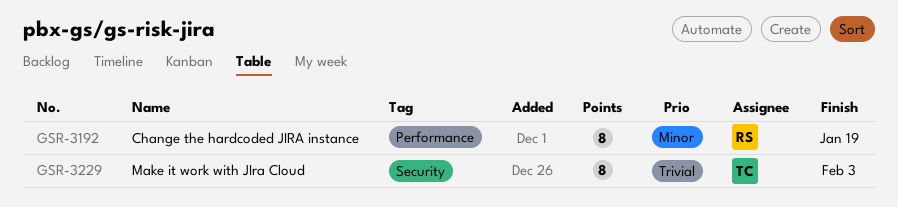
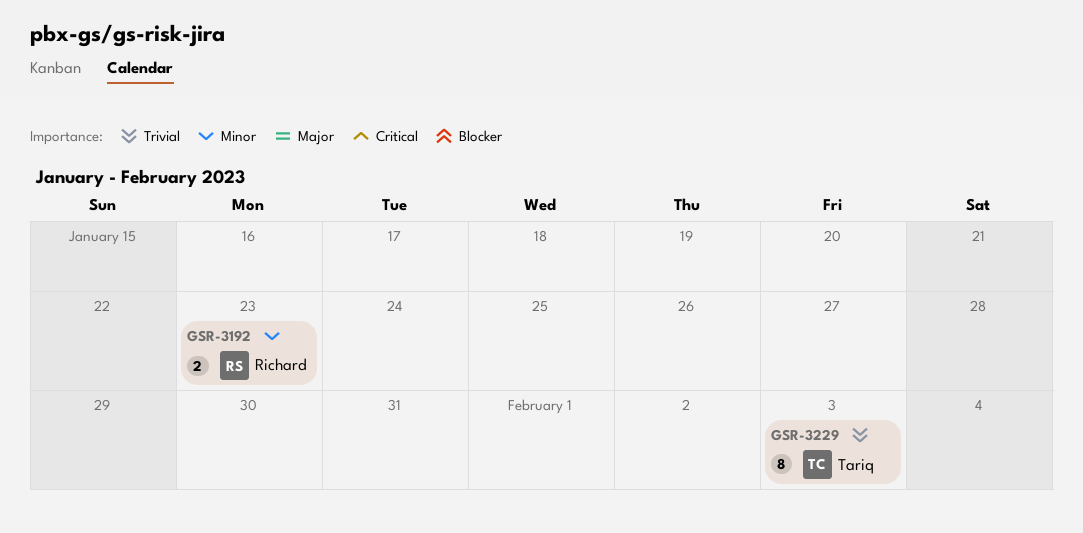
GSR-3192, estimate: 8 -> 2
GSR-3192, due: Jan 19 -> Jan 23

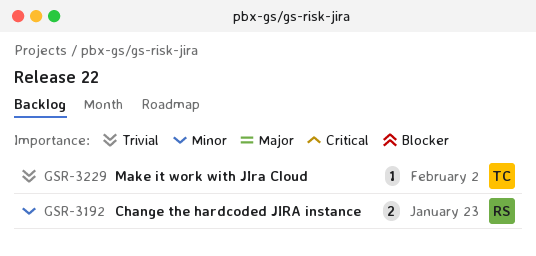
GSR-3229, estimate: 8 -> 1
GSR-3229, due: Feb 3 -> Feb 2

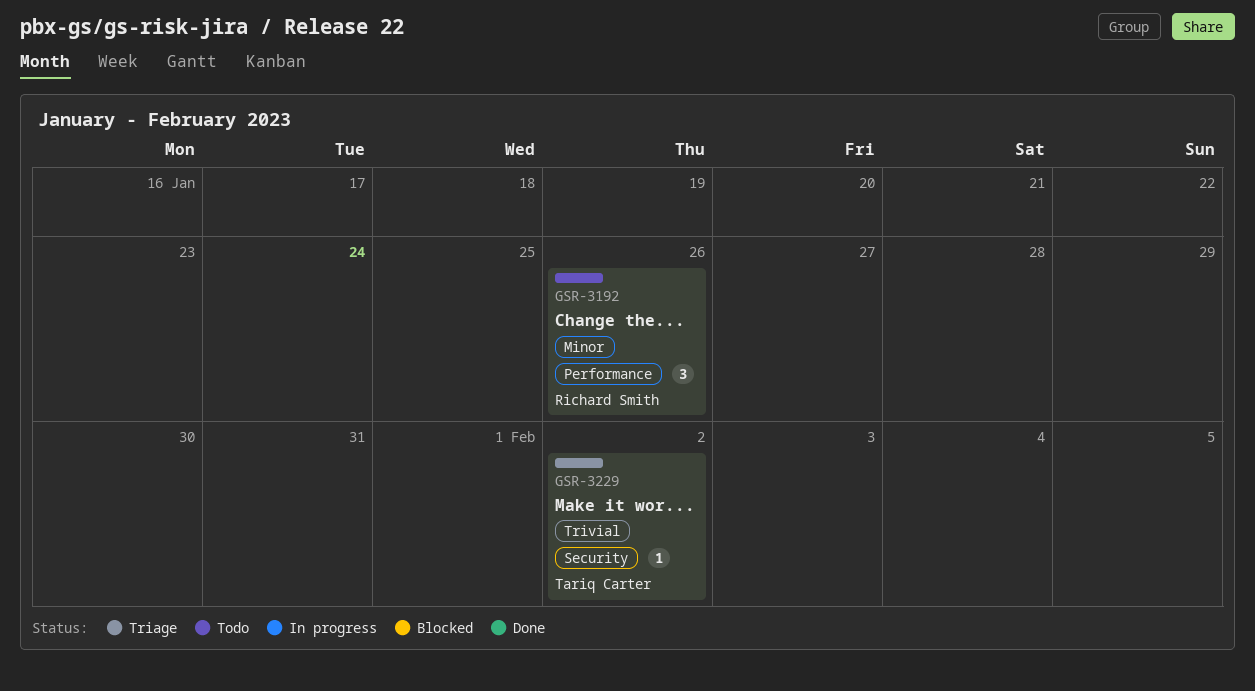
GSR-3192, estimate: 2 -> 3
GSR-3192, due: Jan 23 -> Jan 26

